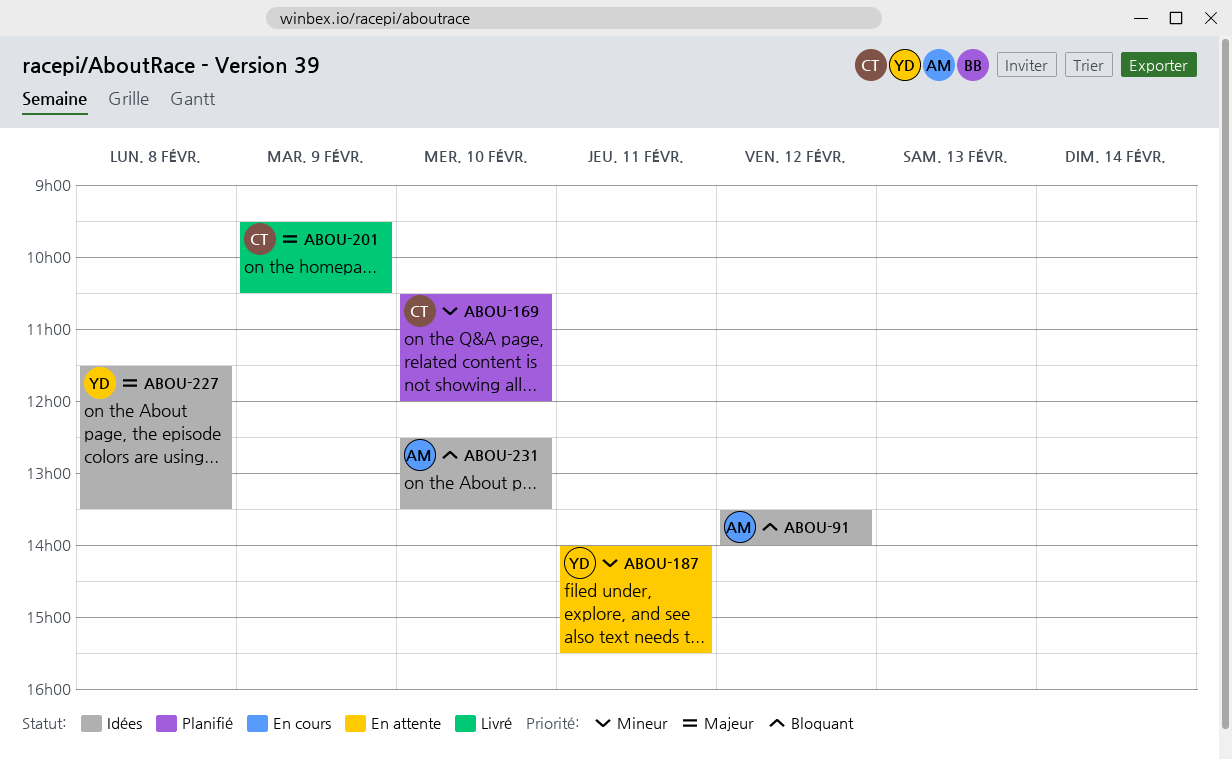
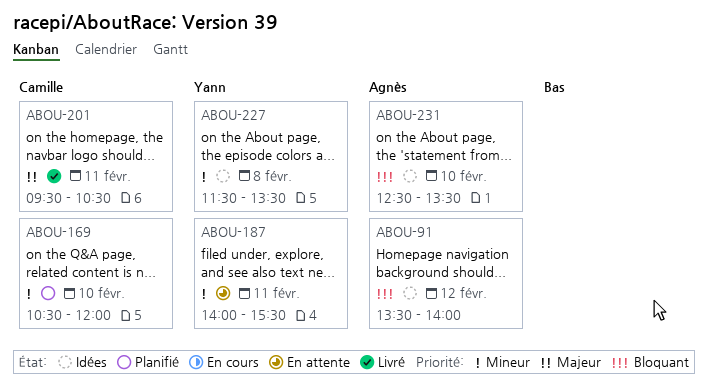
ABOU-201, day: Feb 9 -> Feb 11
ABOU-227, priority: Majeur -> Mineur

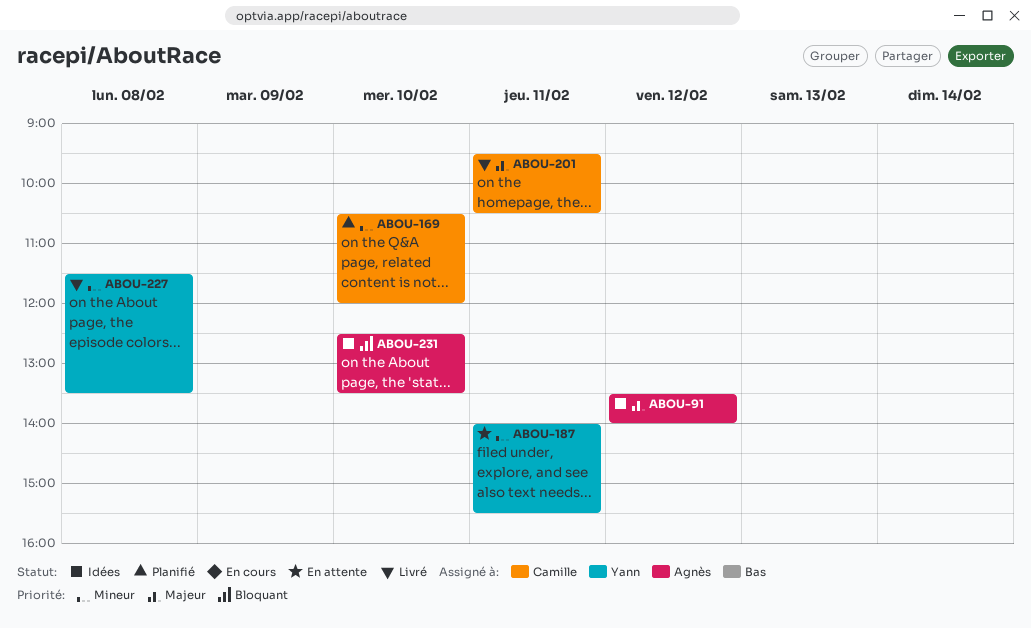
ABOU-91, priority: Bloquant -> Majeur
ABOU-227, status: Idées -> Livré

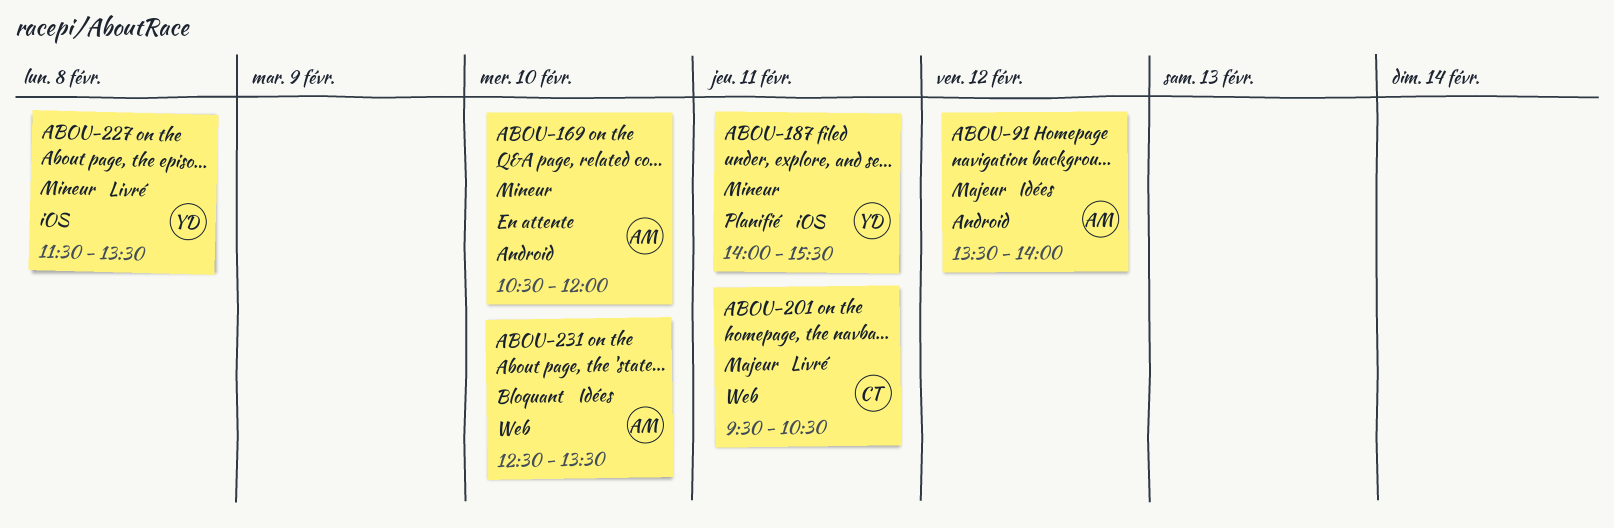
ABOU-169, status: Planifié -> En attente
ABOU-169, owner: Camille -> Agnès
ABOU-187, status: En attente -> Planifié

